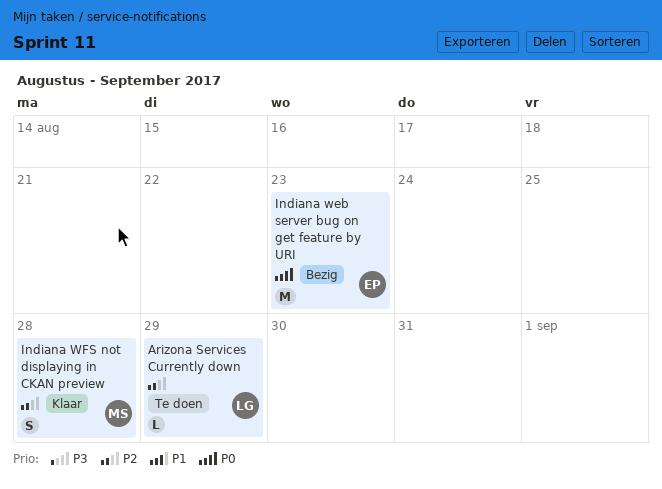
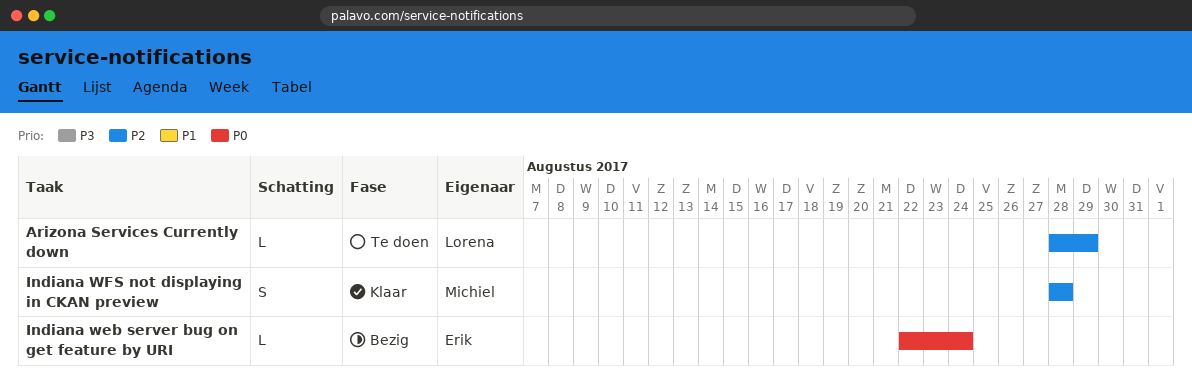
Indiana web server bug on get feature by URI, estimate: M -> L
Indiana web server bug on get feature by URI, due: Aug 23 -> Aug 24

